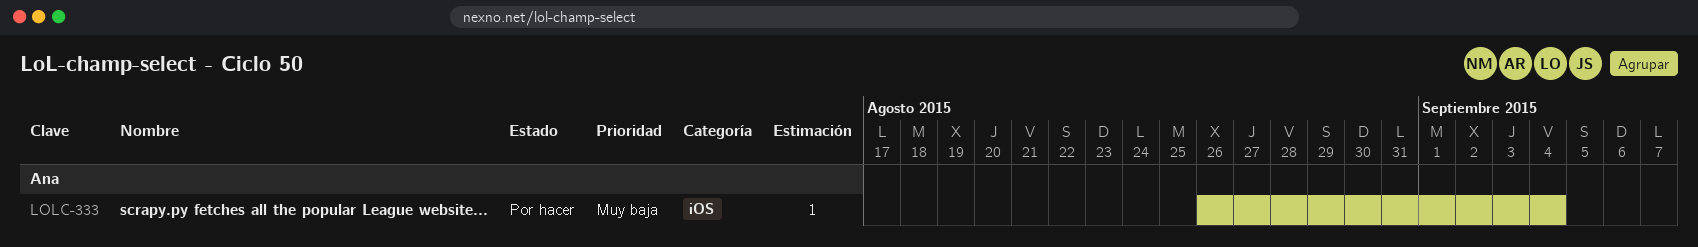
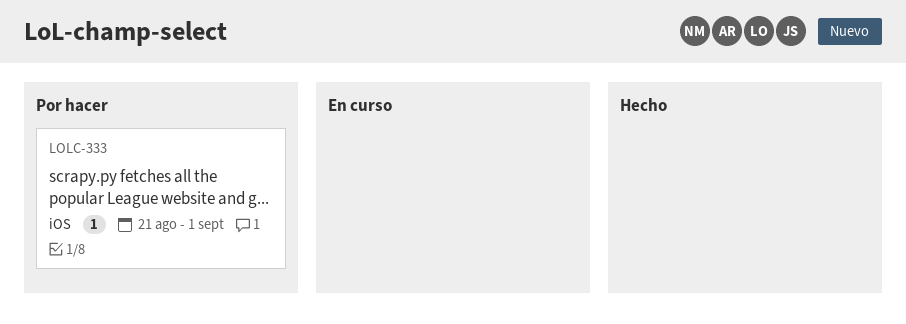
LOLC-333, start: Aug 26 -> Aug 21
LOLC-333, due: Sep 4 -> Sep 1

